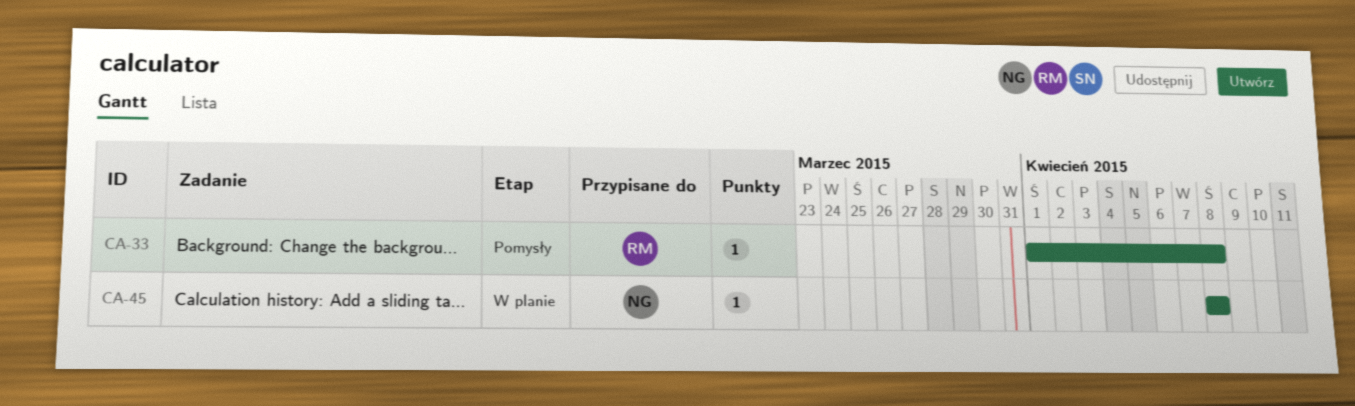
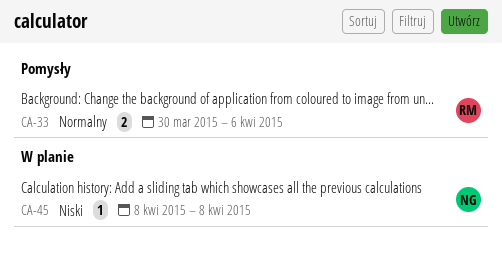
CA-33, estimate: 1 -> 2
CA-33, start: Apr 1 -> Mar 30
CA-33, due: Apr 8 -> Apr 6

